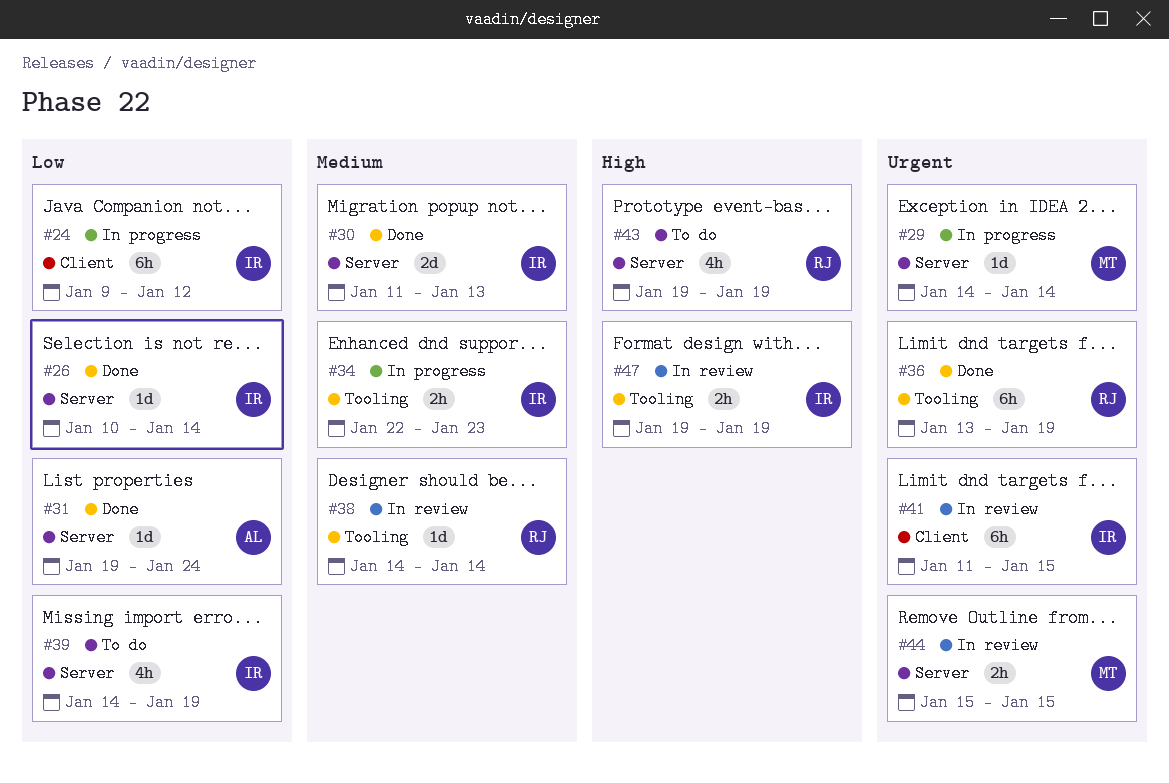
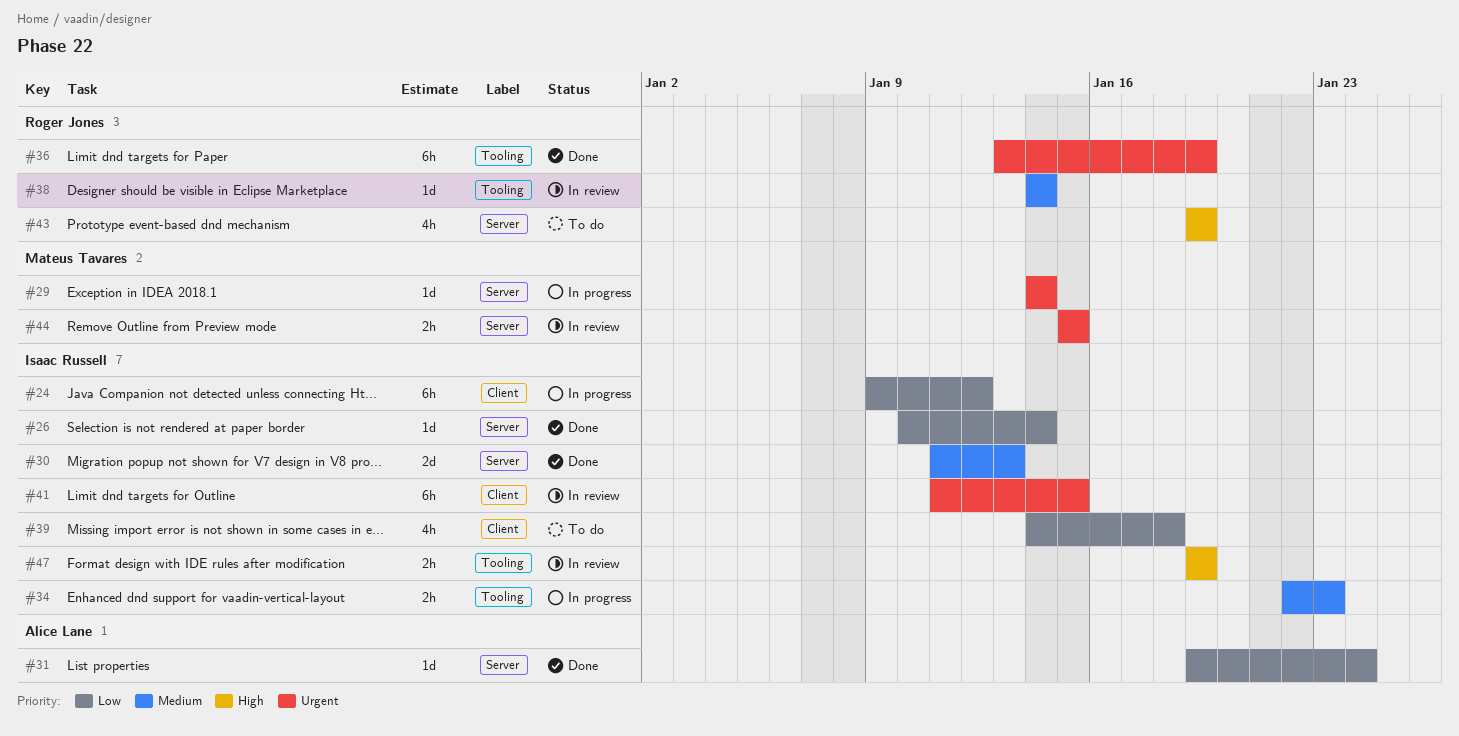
#39, label: Server -> Client
#39, due: Jan 19 -> Jan 18

